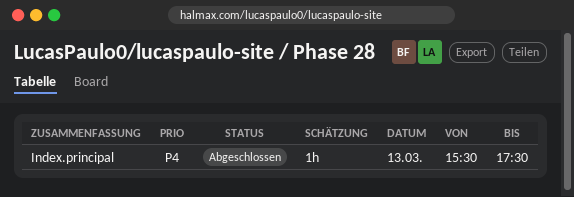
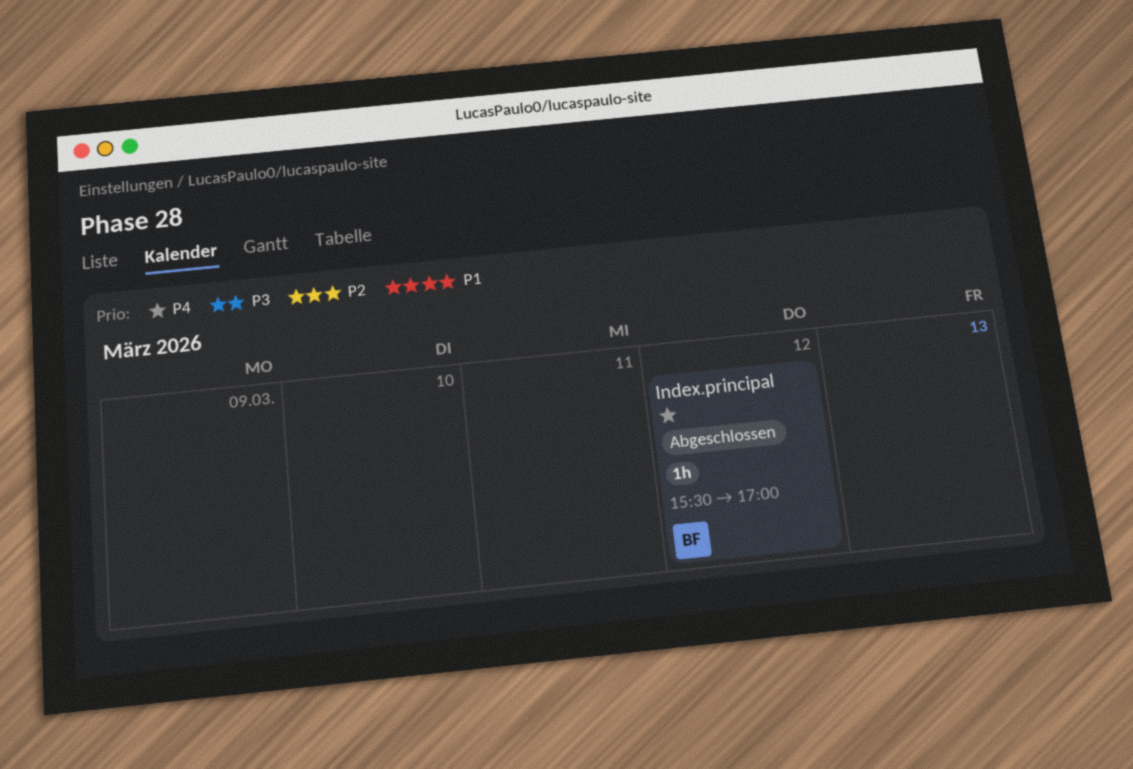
Index.principal, day: Mar 13 -> Mar 12
Index.principal, ends: 17:30 -> 17:00

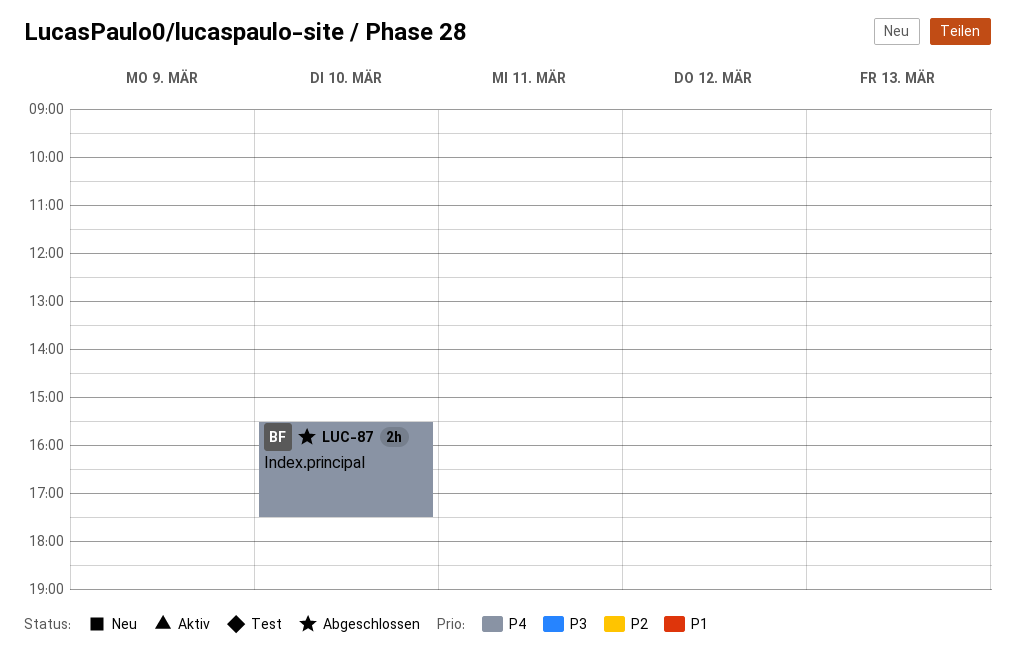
Index.principal, estimate: 1h -> 2h
Index.principal, day: Mar 12 -> Mar 10
Index.principal, ends: 17:00 -> 17:30

